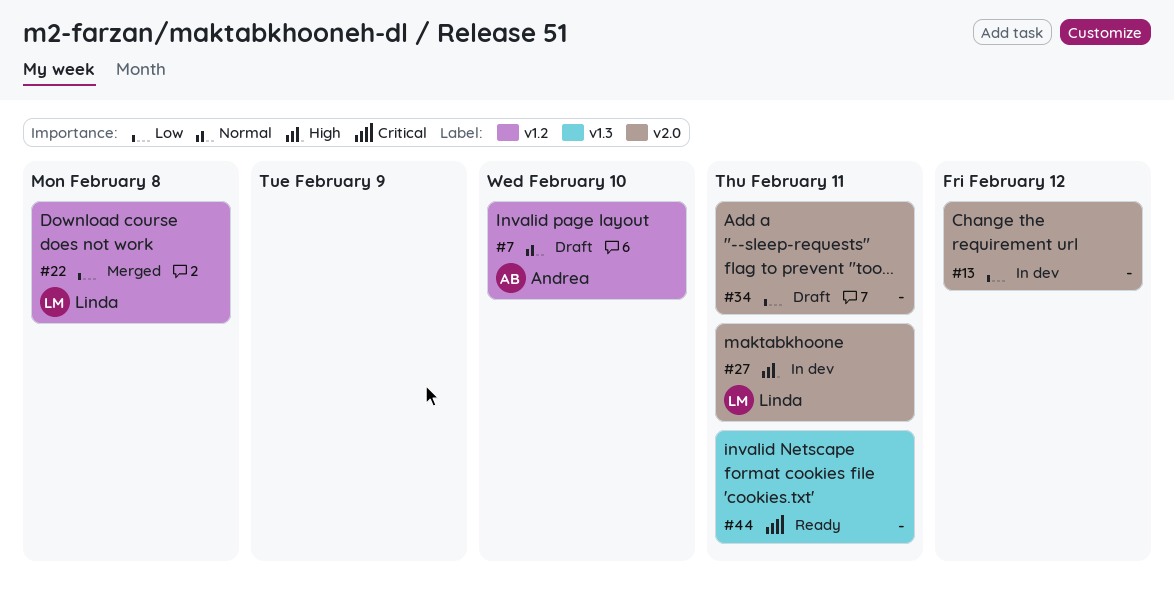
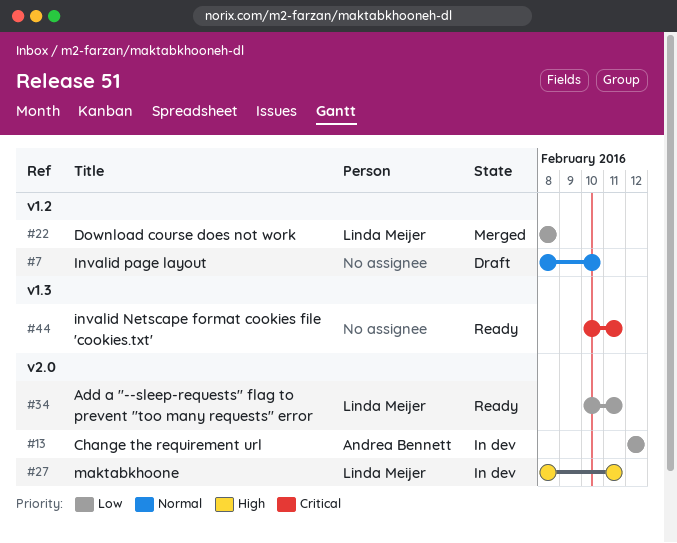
#7, owner: Andrea Bennett -> none
#13, owner: none -> Andrea Bennett
#34, status: Draft -> Ready
#34, owner: none -> Linda Meijer

